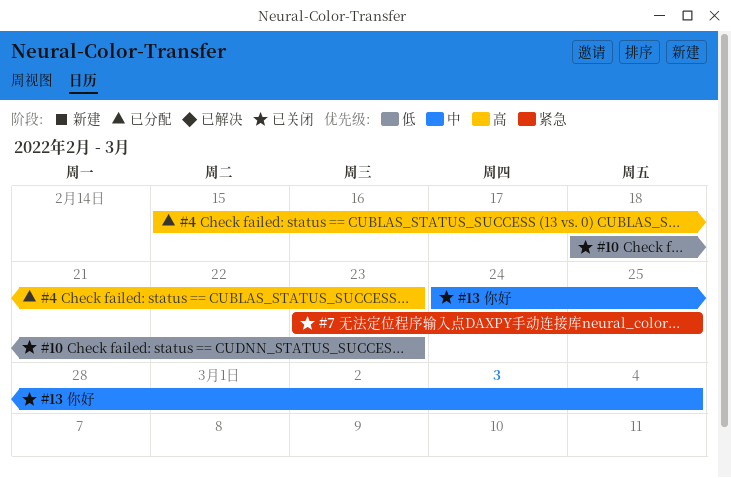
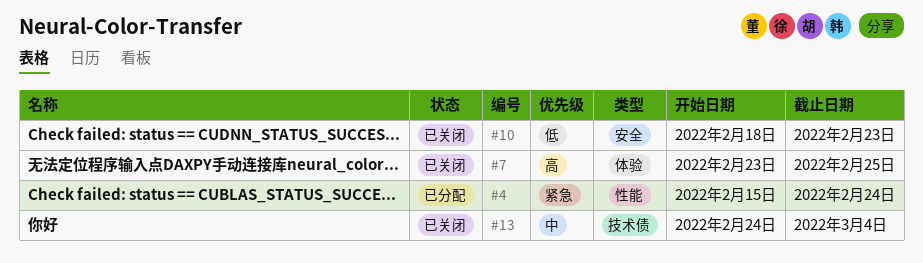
#4, priority: 高 -> 紧急
#4, due: Feb 23 -> Feb 24
#7, priority: 紧急 -> 高

